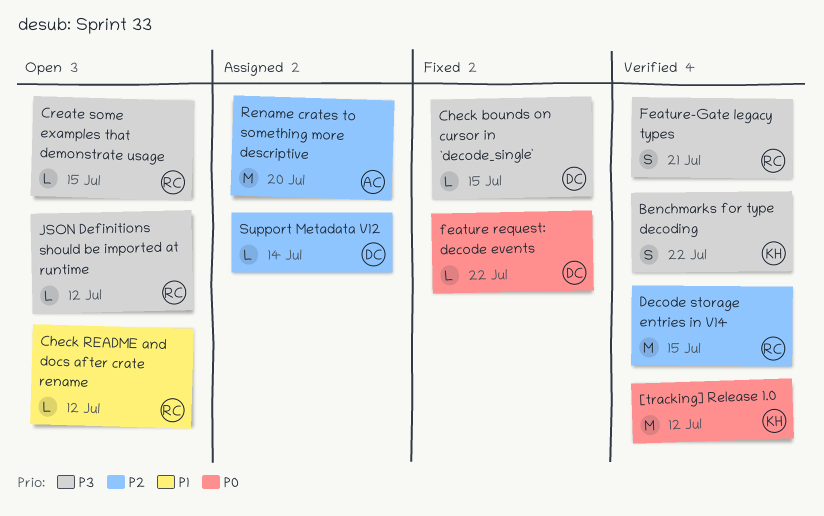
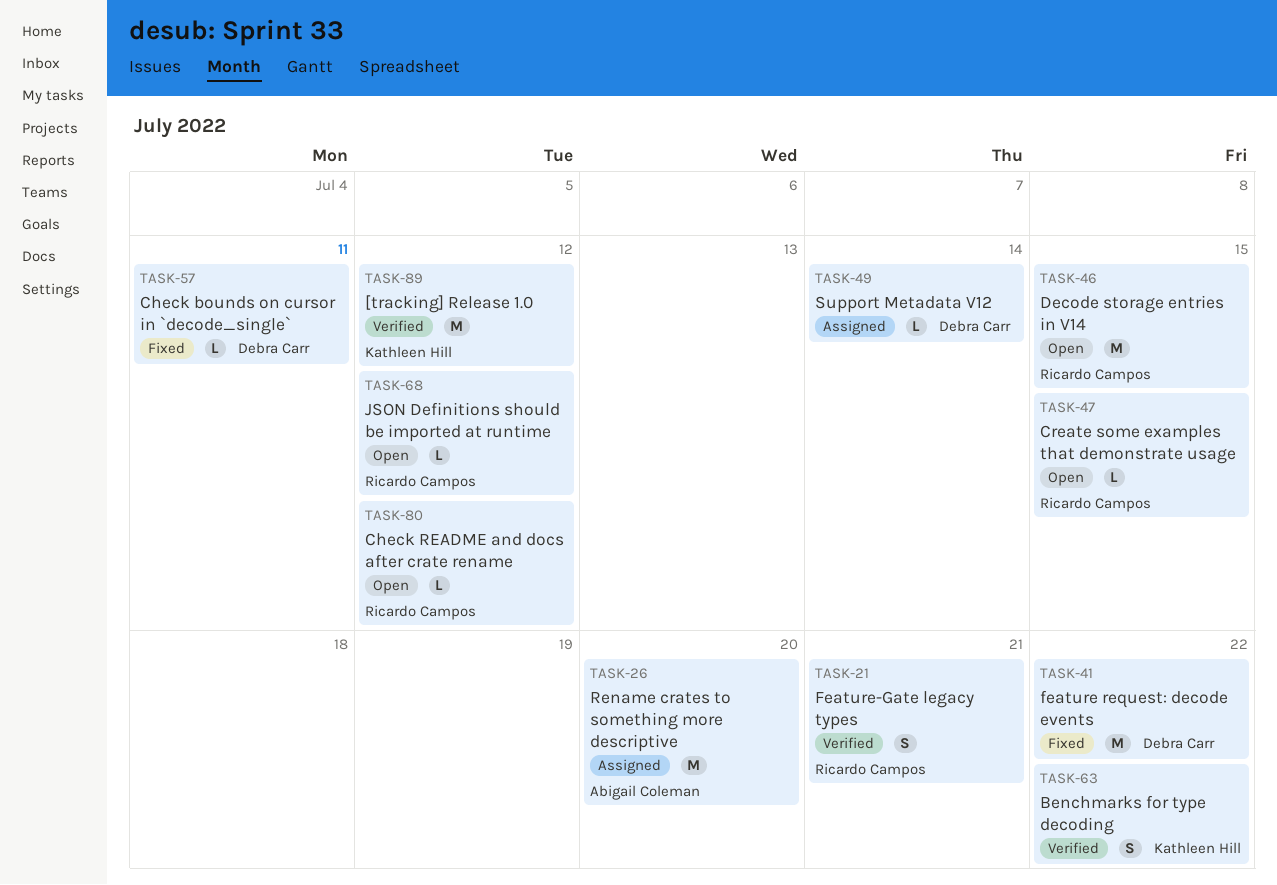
Check bounds on cursor in `decode_single`, due: Jul 15 -> Jul 11
Decode storage entries in V14, status: Verified -> Open
feature request: decode events, estimate: L -> M

